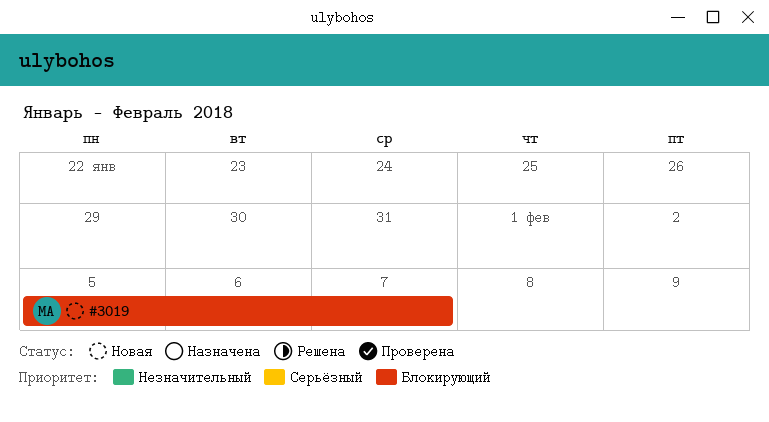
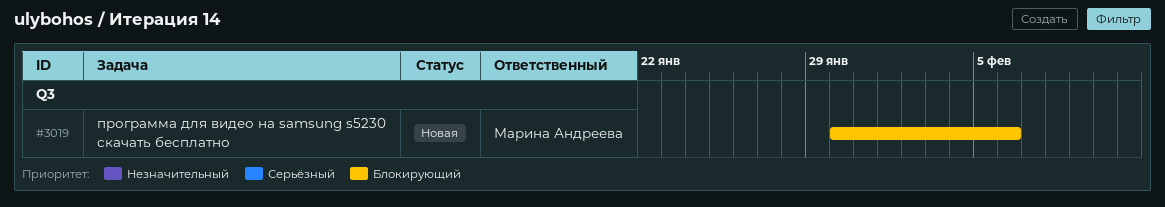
#3019, start: Feb 5 -> Jan 30
#3019, due: Feb 7 -> Feb 6

